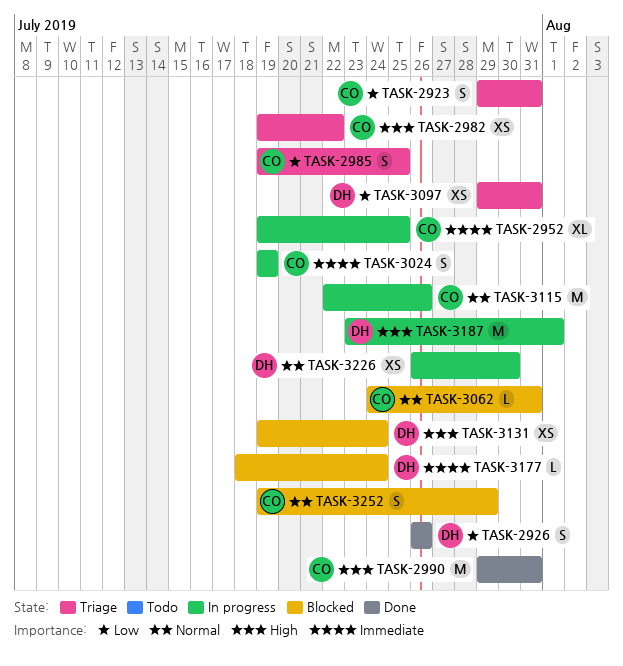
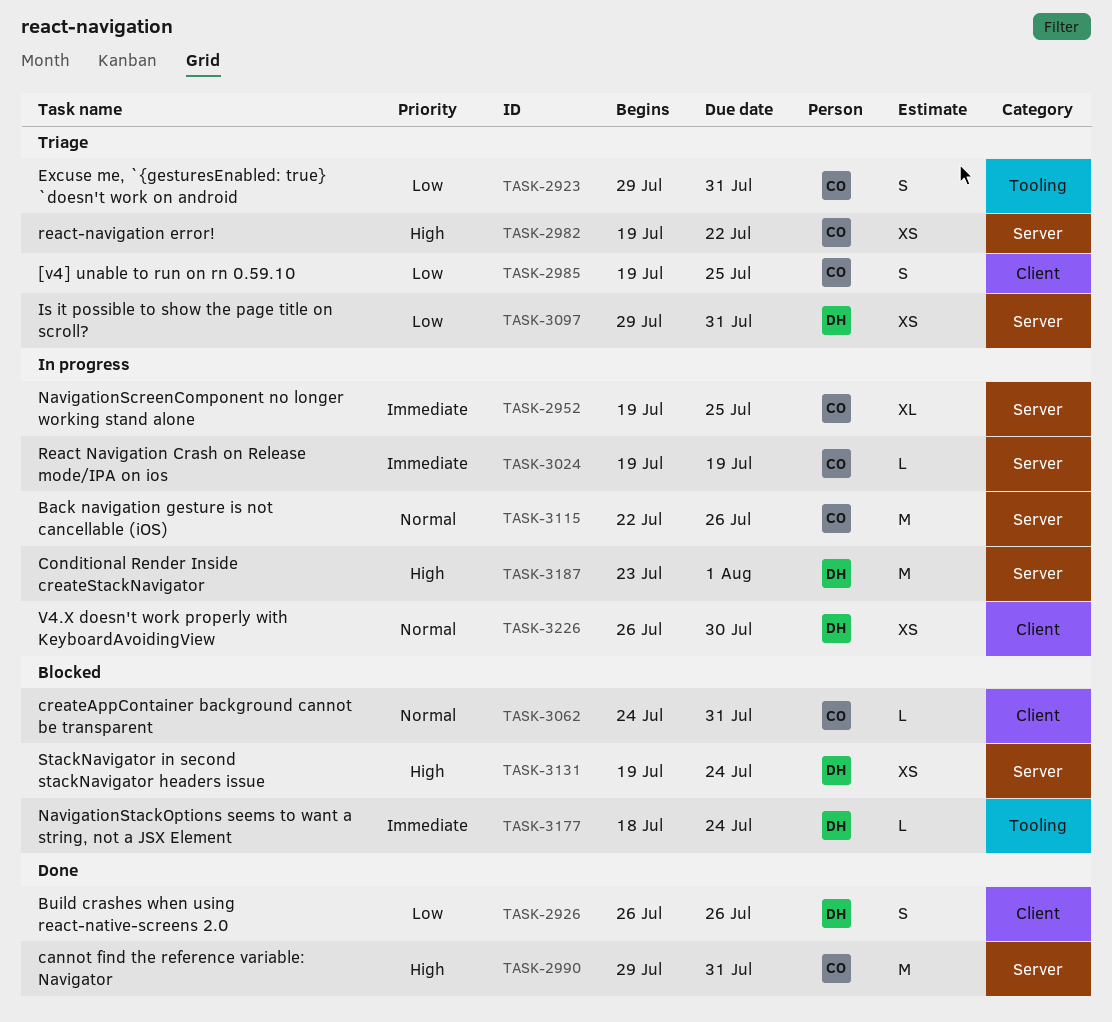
TASK-3024, estimate: S -> L
TASK-3252: present -> none

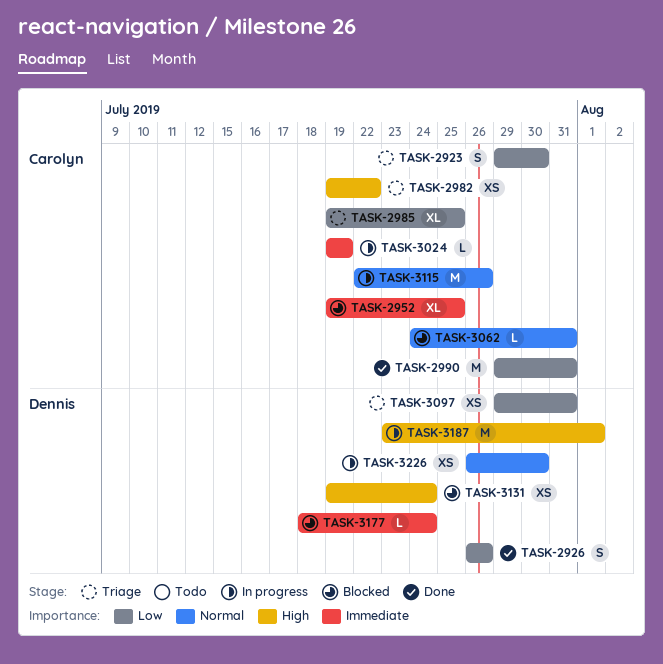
TASK-2923, due: Jul 31 -> Jul 30
TASK-2952, status: In progress -> Blocked
TASK-2985, estimate: S -> XL
TASK-2990, priority: High -> Low

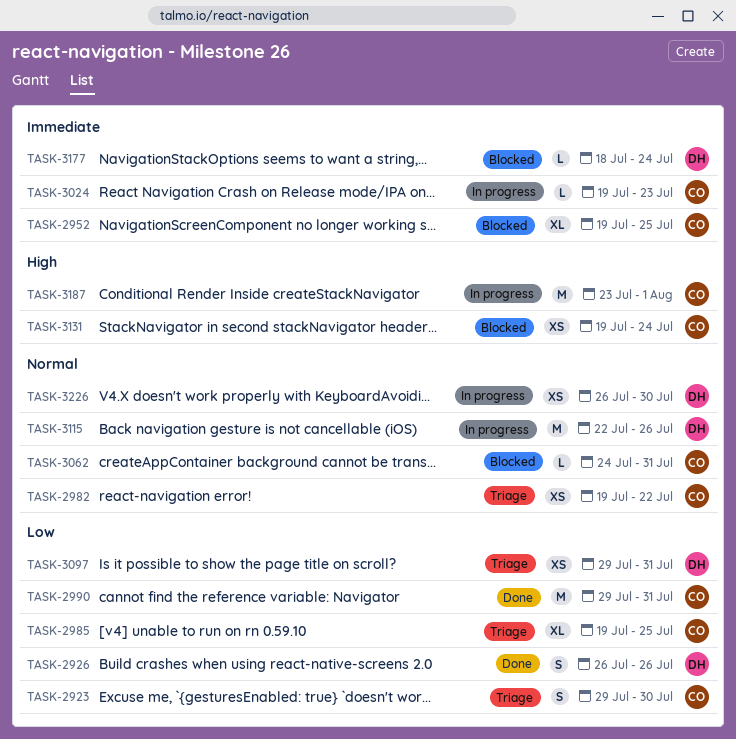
TASK-2982, priority: High -> Normal
TASK-3024, due: Jul 19 -> Jul 23
TASK-3115, owner: Carolyn -> Dennis
TASK-3131, owner: Dennis -> Carolyn
TASK-3187, owner: Dennis -> Carolyn

